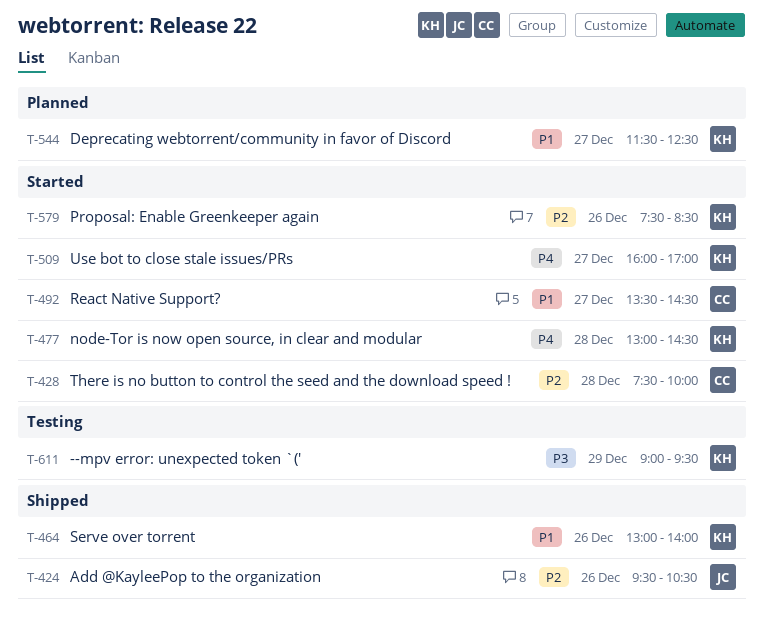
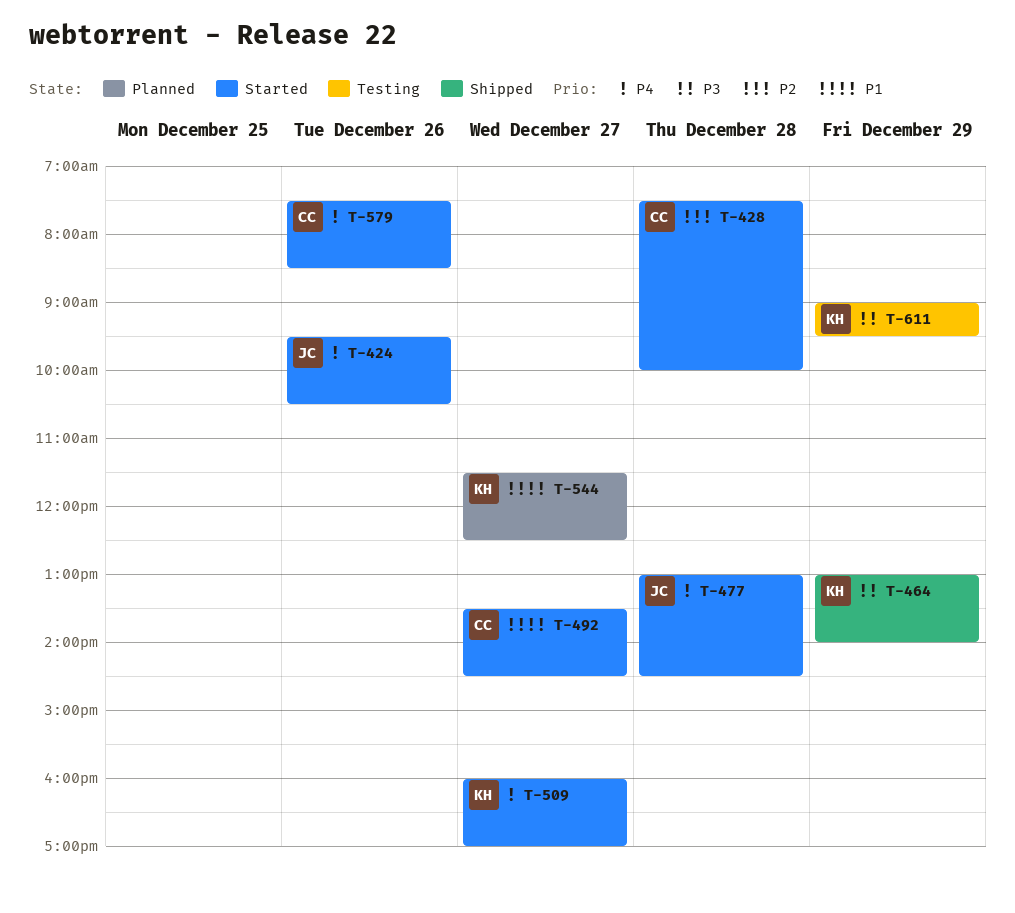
T-424, status: Shipped -> Started
T-424, priority: P2 -> P4
T-464, priority: P1 -> P3
T-464, day: Dec 26 -> Dec 29
T-477, owner: KH -> JC
T-579, owner: KH -> CC
T-579, priority: P2 -> P4

